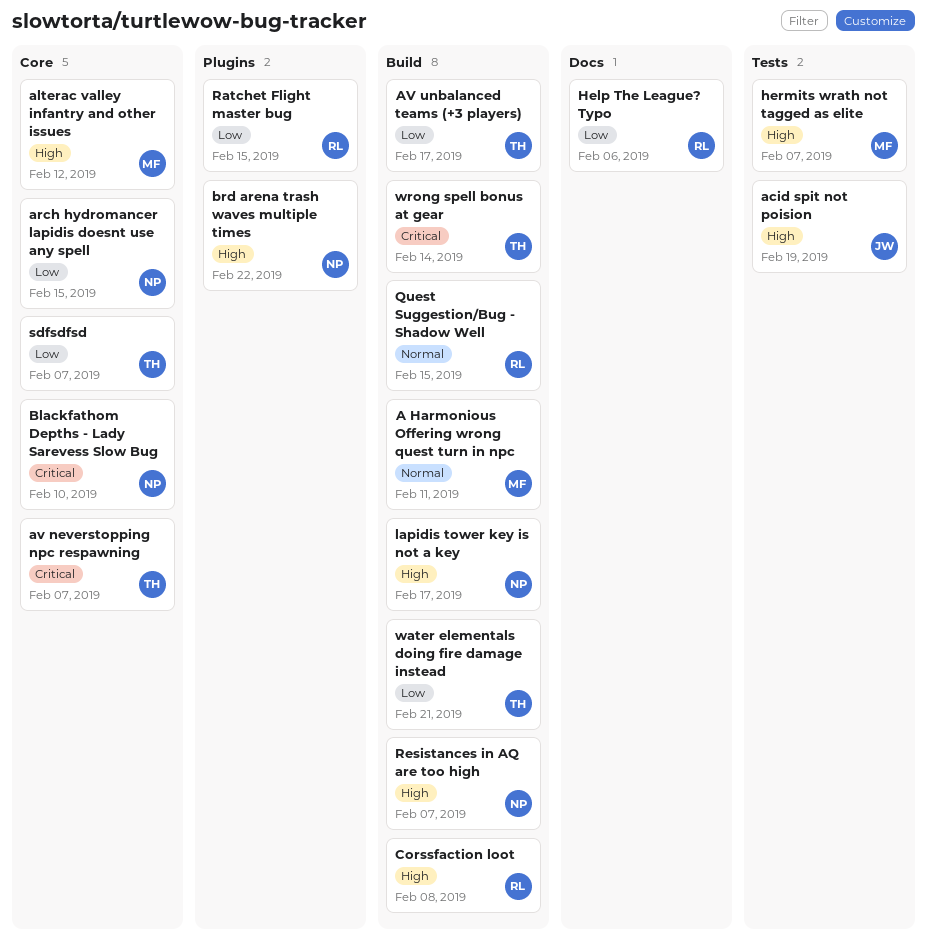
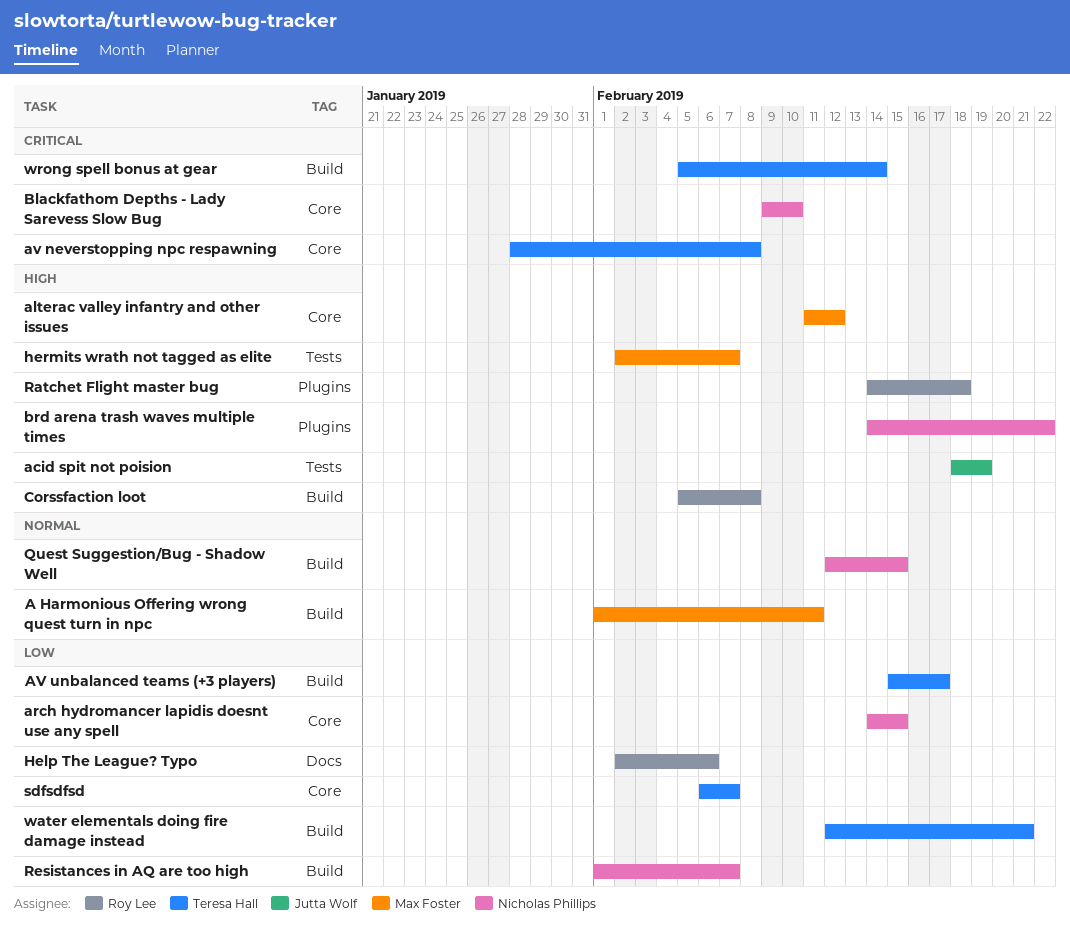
av neverstopping npc respawning, due: Feb 7 -> Feb 8
lapidis tower key is not a key: present -> none
Quest Suggestion/Bug - Shadow Well, owner: Roy Lee -> Nicholas Phillips
Ratchet Flight master bug, priority: Low -> High
Ratchet Flight master bug, due: Feb 15 -> Feb 18
Resistances in AQ are too high, priority: High -> Low

